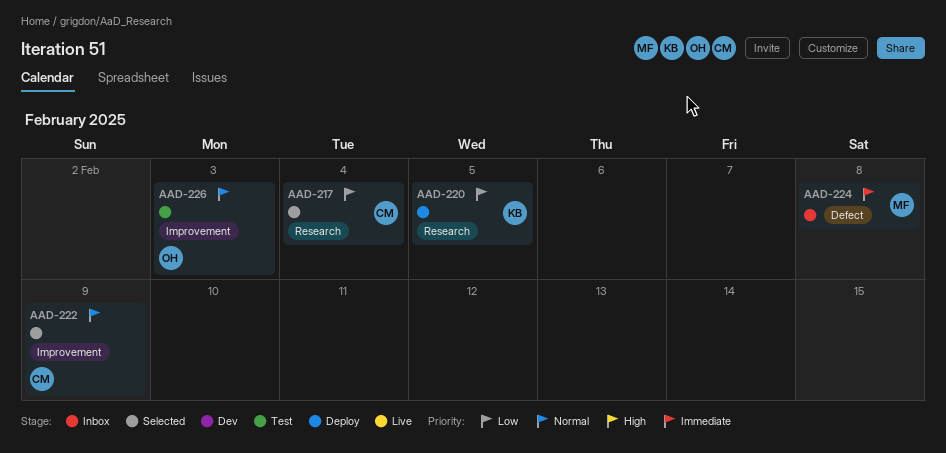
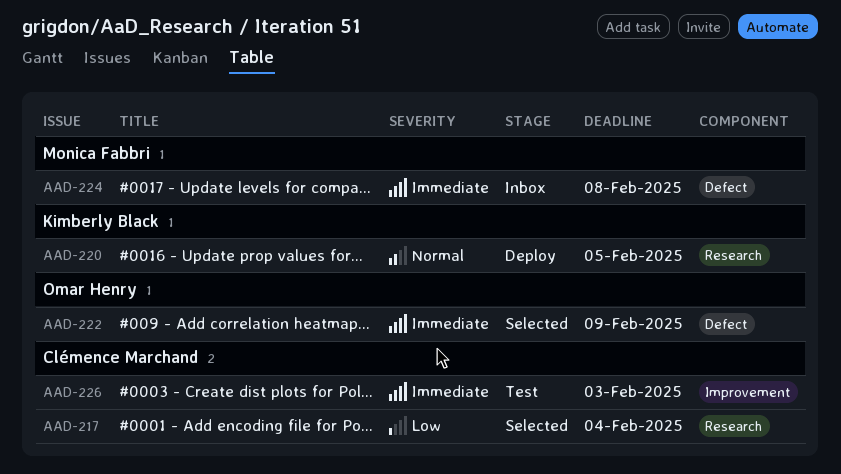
AAD-220, priority: Low -> Normal
AAD-222, owner: Clémence Marchand -> Omar Henry
AAD-222, priority: Normal -> Immediate
AAD-222, label: Improvement -> Defect
AAD-226, owner: Omar Henry -> Clémence Marchand
AAD-226, priority: Normal -> Immediate

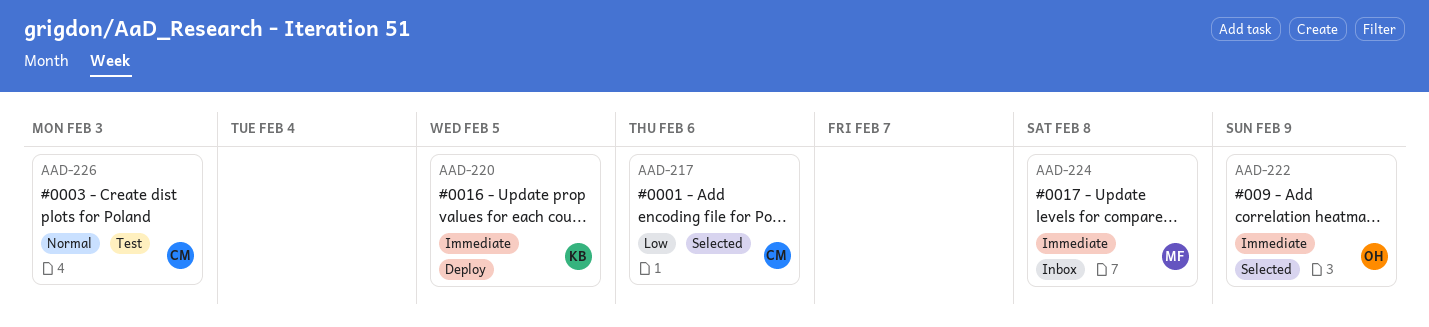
AAD-217, due: Feb 4 -> Feb 6
AAD-220, priority: Normal -> Immediate
AAD-226, priority: Immediate -> Normal

